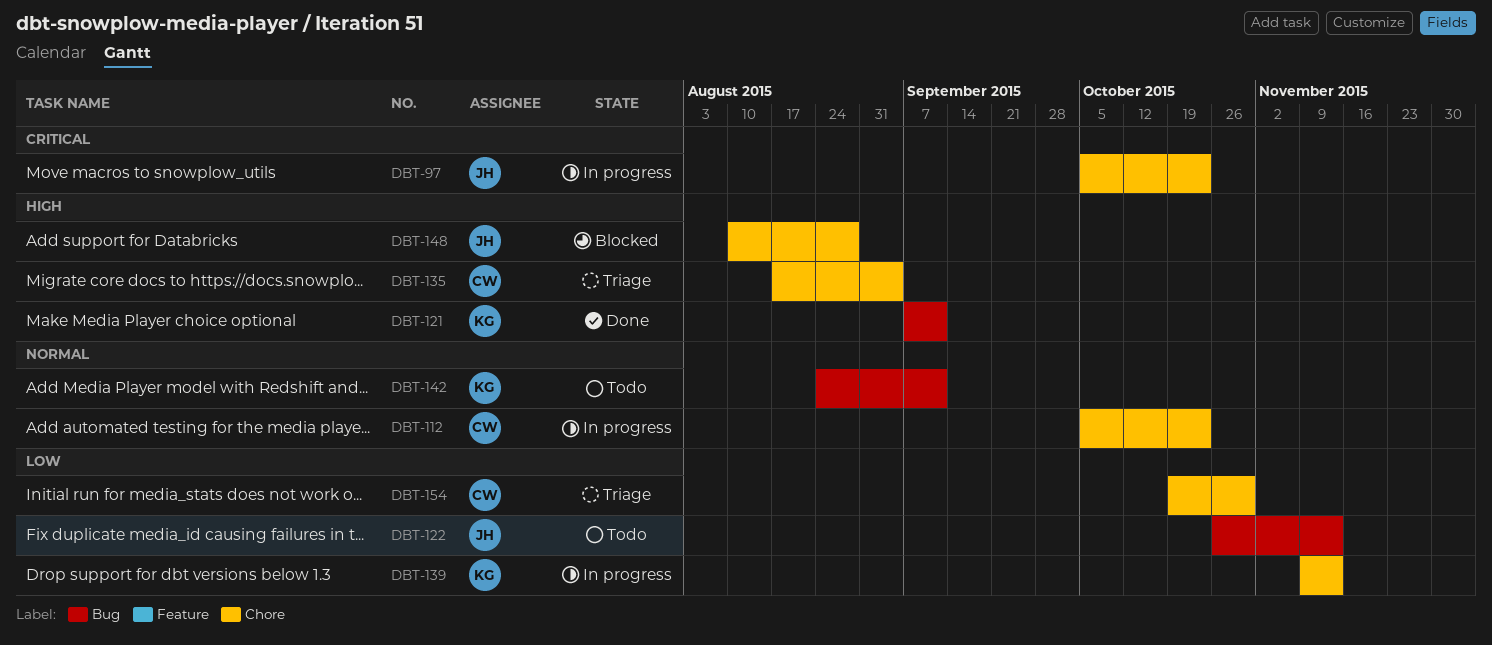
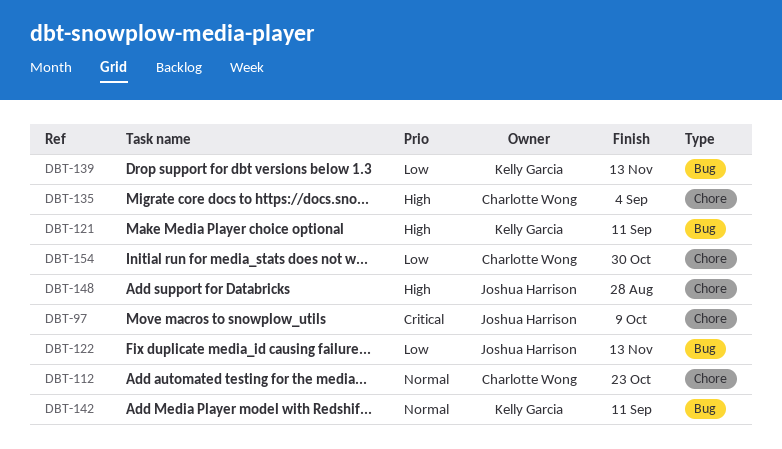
DBT-97, due: Oct 23 -> Oct 9
DBT-139, label: Chore -> Bug

